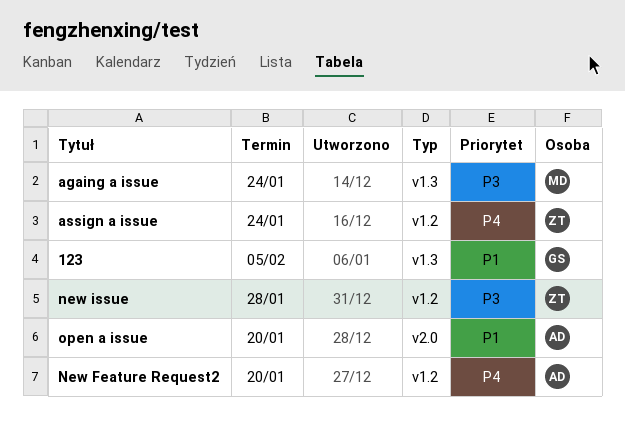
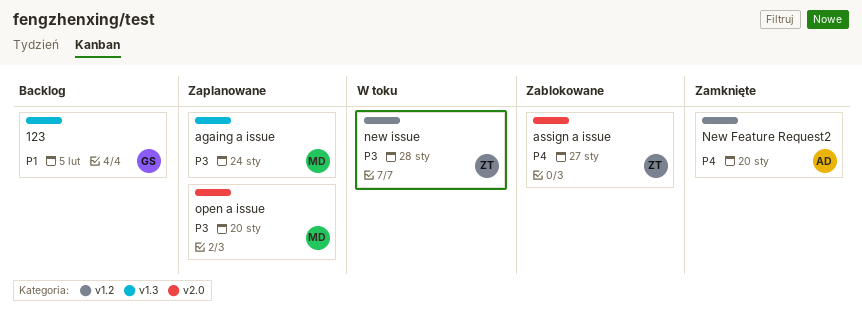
assign a issue, label: v1.2 -> v2.0
assign a issue, due: Jan 24 -> Jan 27
open a issue, owner: AD -> MD
open a issue, priority: P1 -> P3

